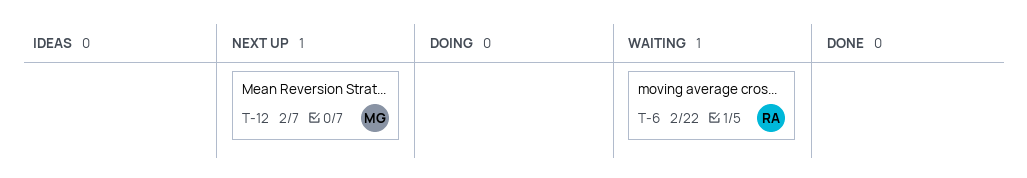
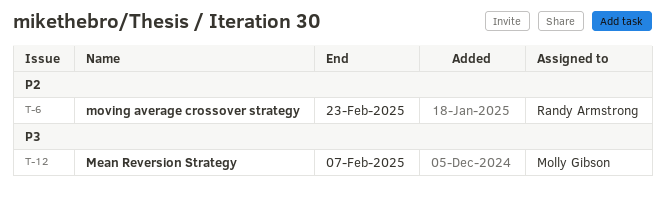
T-6, due: Feb 22 -> Feb 23

